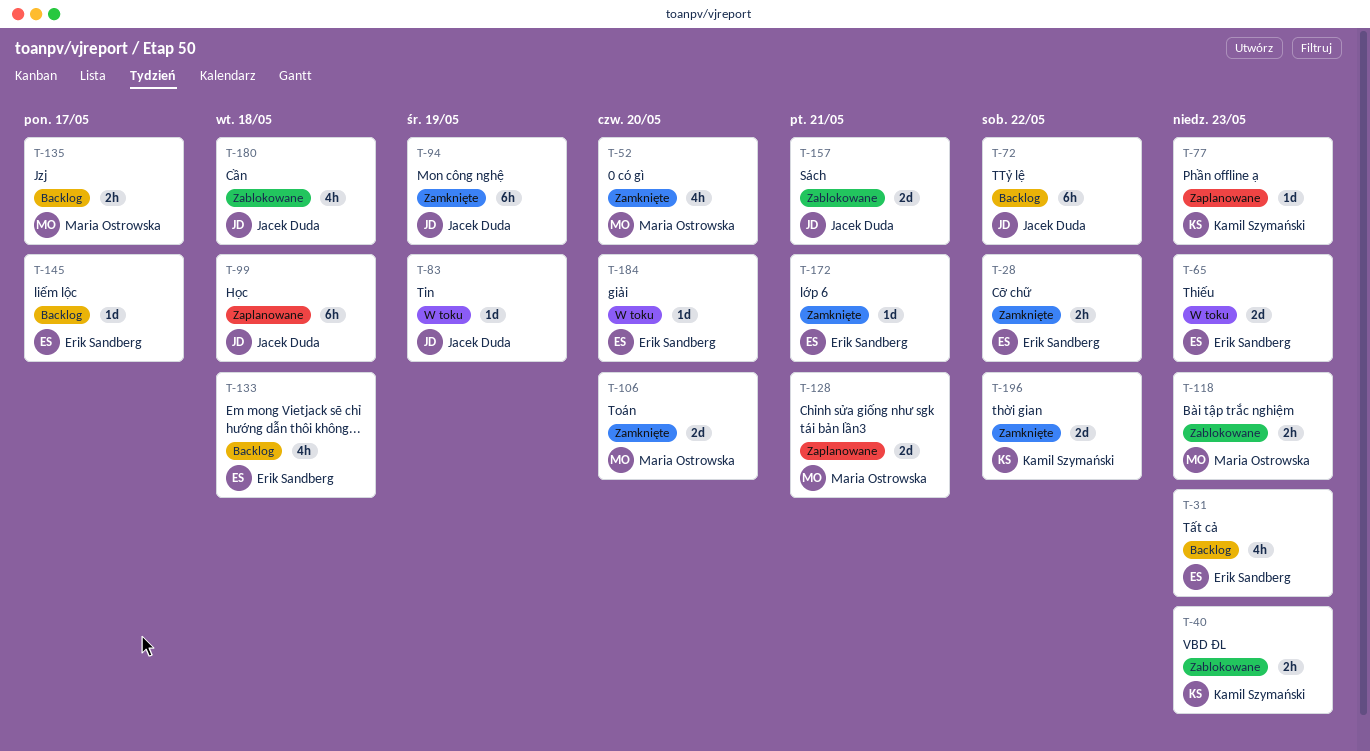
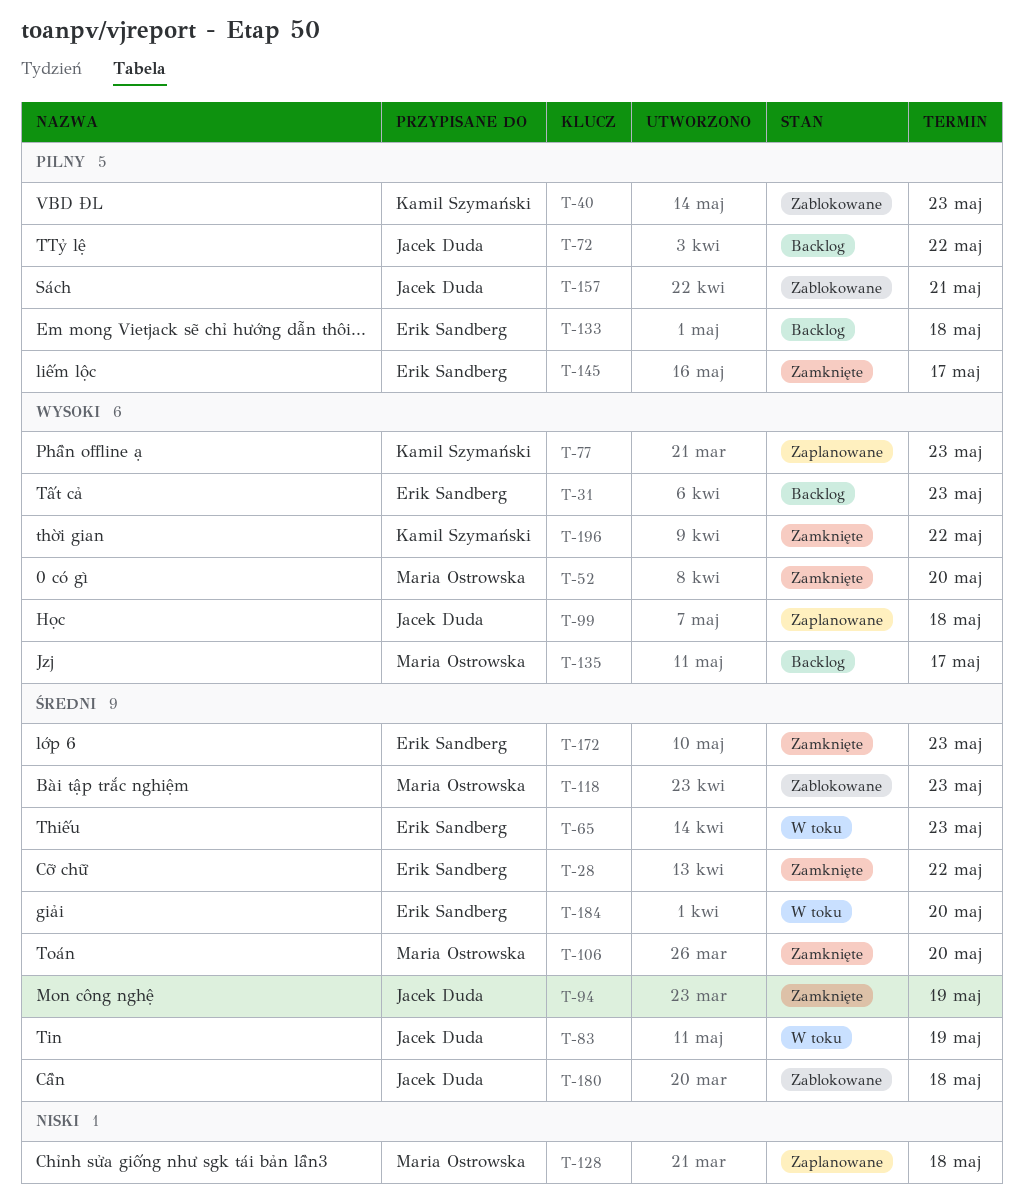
T-128, due: May 21 -> May 18
T-145, status: Backlog -> Zamknięte
T-172, due: May 21 -> May 23

